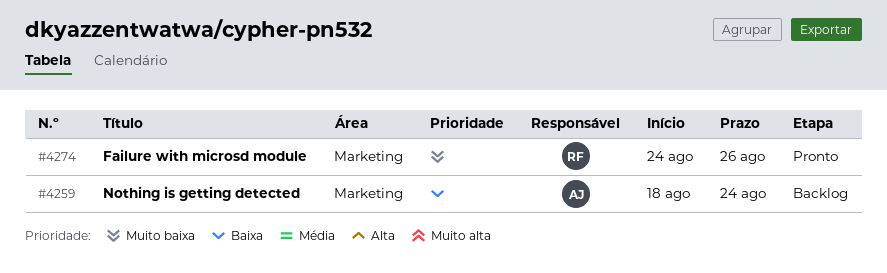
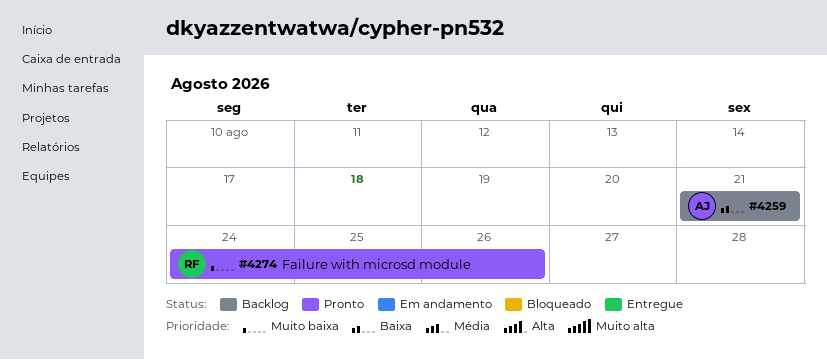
#4259, start: Aug 18 -> Aug 21
#4259, due: Aug 24 -> Aug 21

